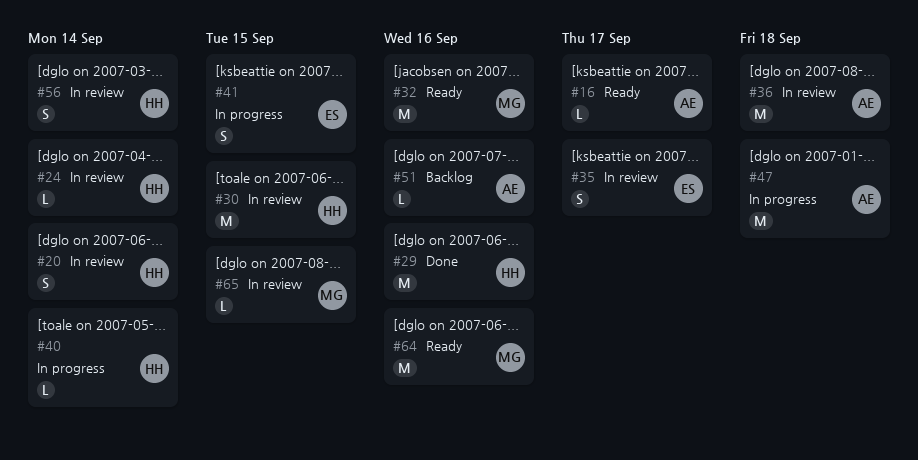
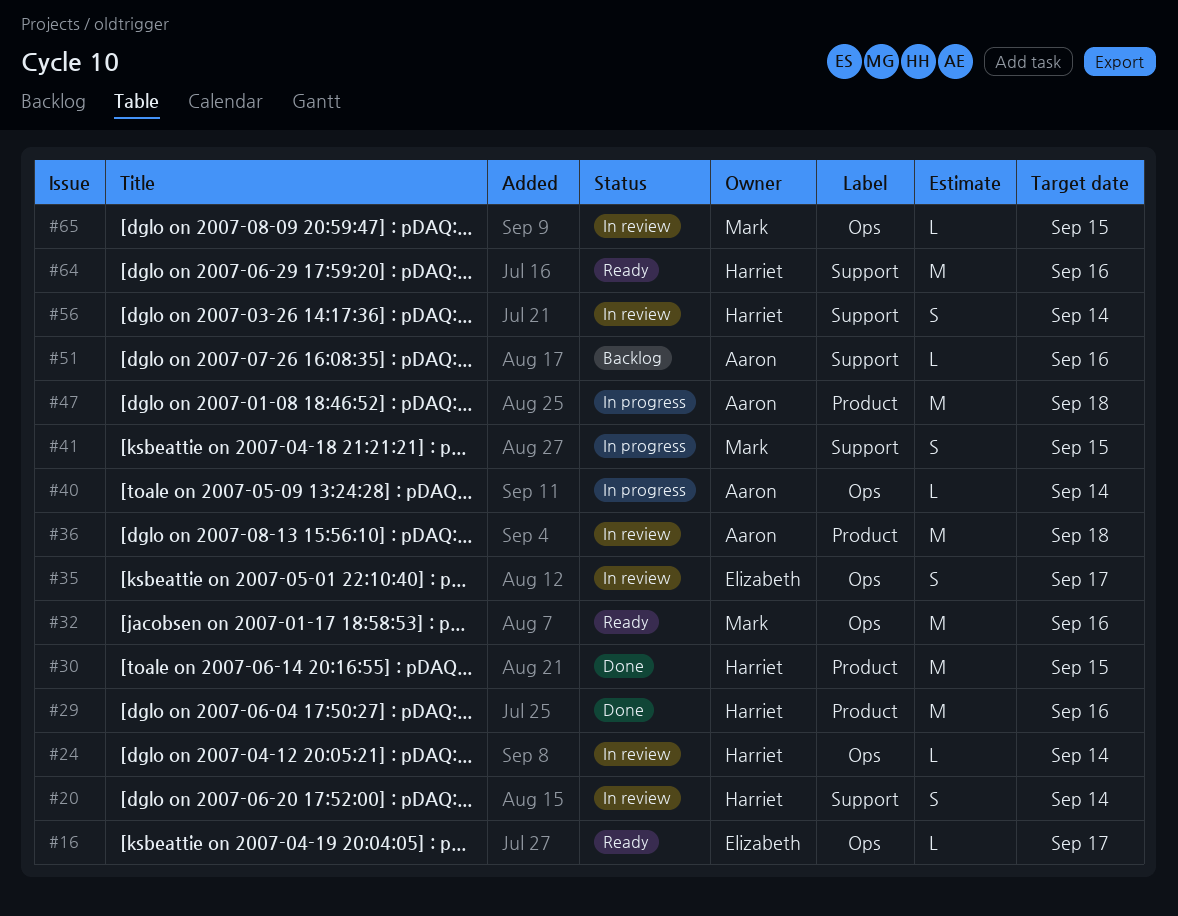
#16, owner: Aaron -> Elizabeth
#30, status: In review -> Done
#40, owner: Harriet -> Aaron
#41, owner: Elizabeth -> Mark
#64, owner: Mark -> Harriet

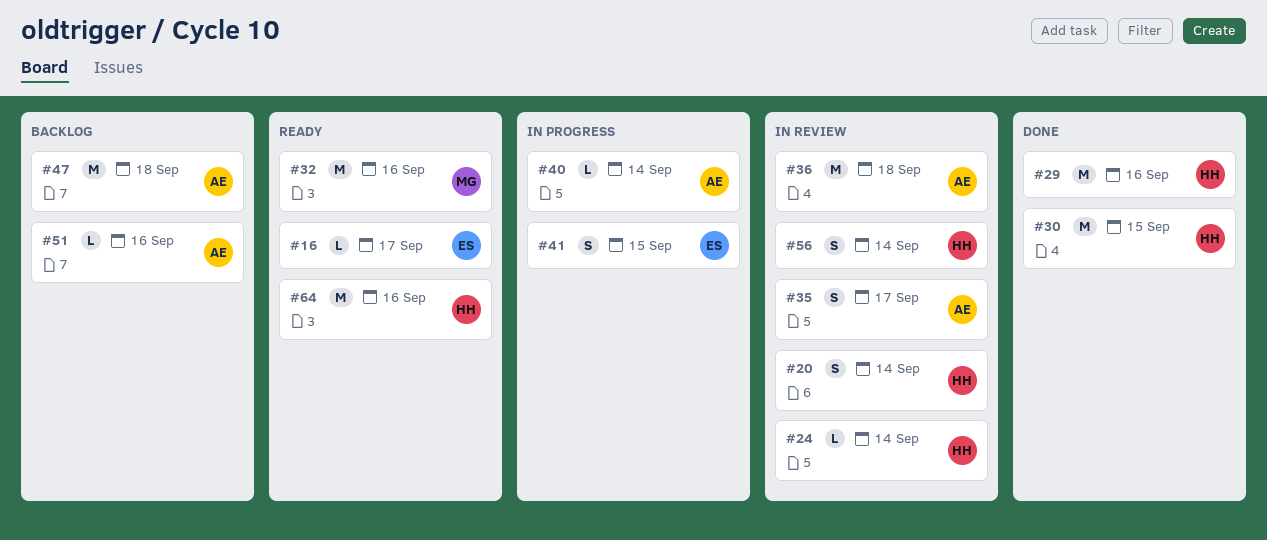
#35, owner: Elizabeth -> Aaron
#41, owner: Mark -> Elizabeth
#47, status: In progress -> Backlog
#65: present -> none

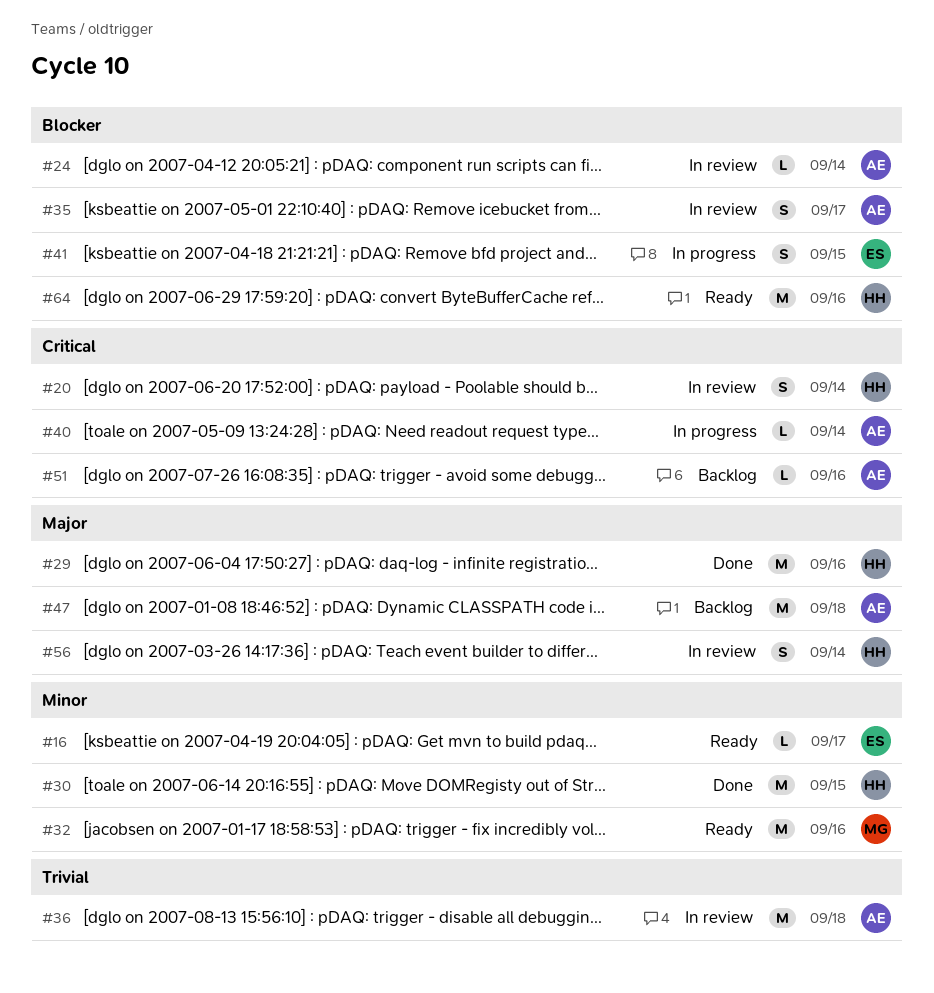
#24, owner: HH -> AE

